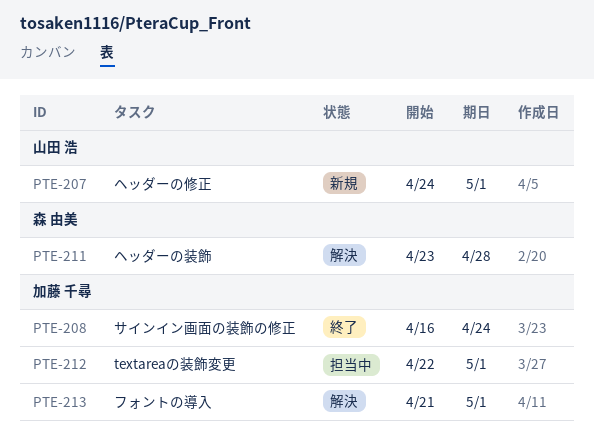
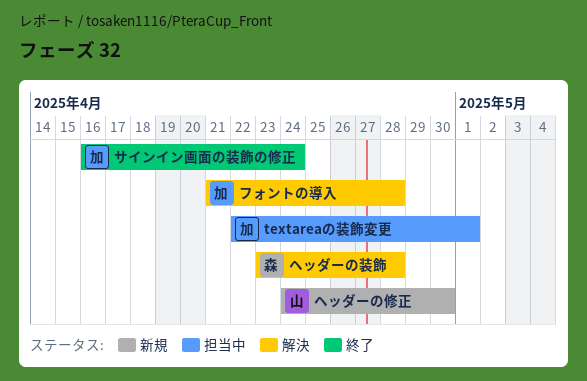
フォントの導入, due: May 1 -> Apr 28
ヘッダーの修正, due: May 1 -> Apr 30

